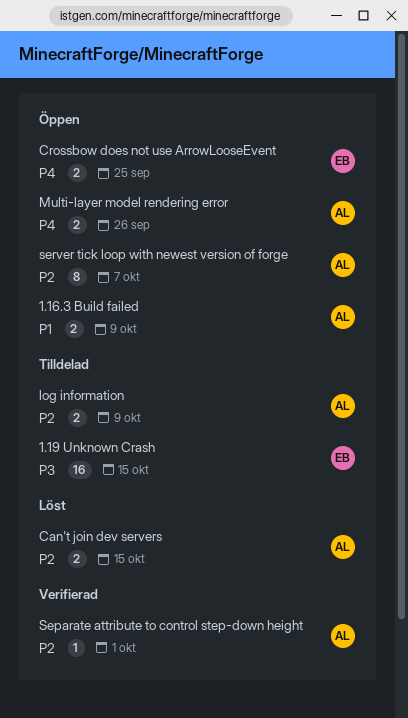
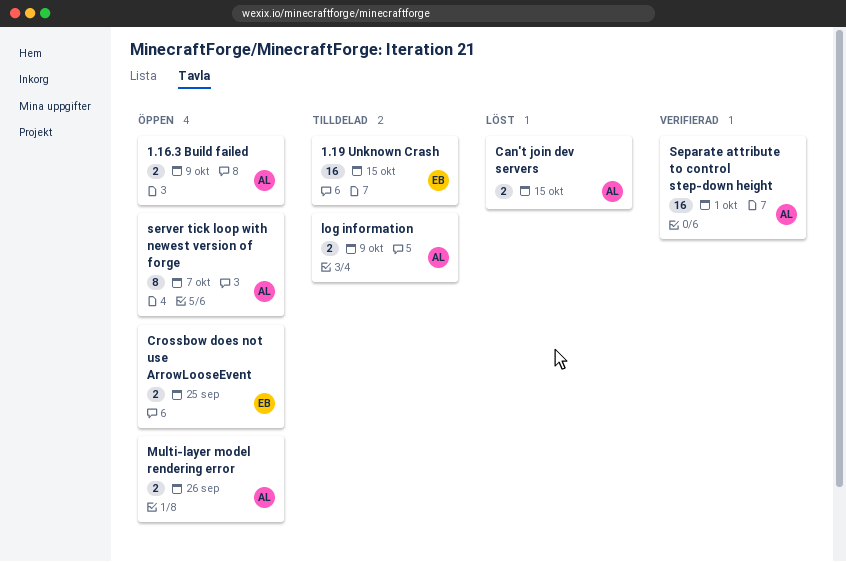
Separate attribute to control step-down height, estimate: 1 -> 16

